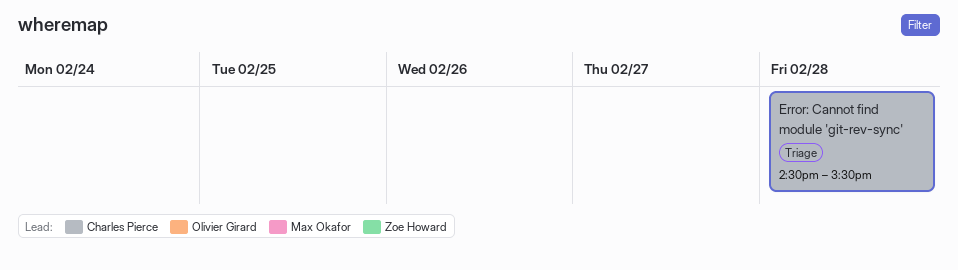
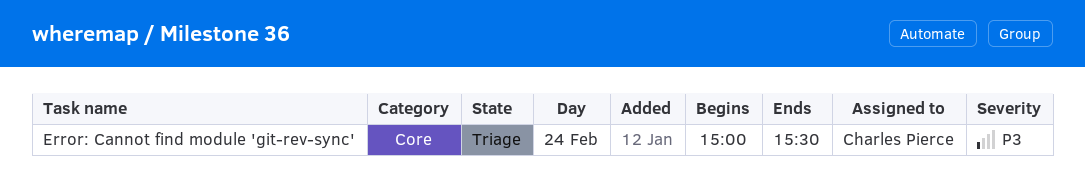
Error: Cannot find module 'git-rev-sync', day: Feb 28 -> Feb 24
Error: Cannot find module 'git-rev-sync', begins: 14:30 -> 15:00

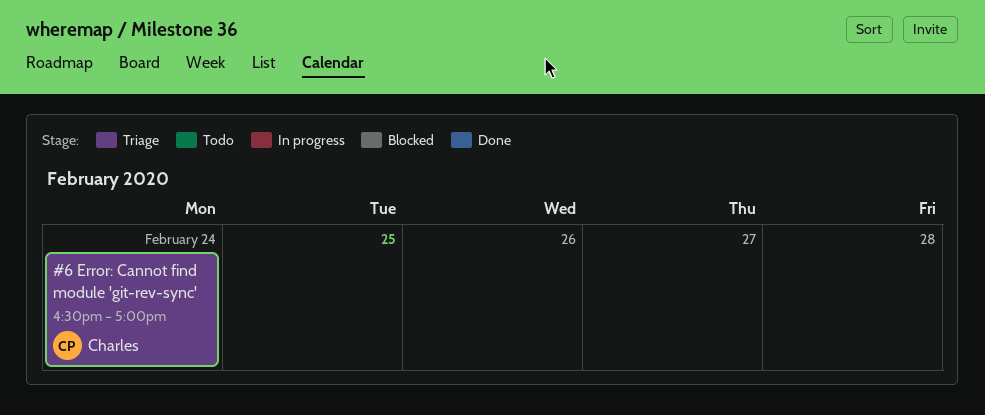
Error: Cannot find module 'git-rev-sync', begins: 15:00 -> 16:30
Error: Cannot find module 'git-rev-sync', ends: 15:30 -> 17:00

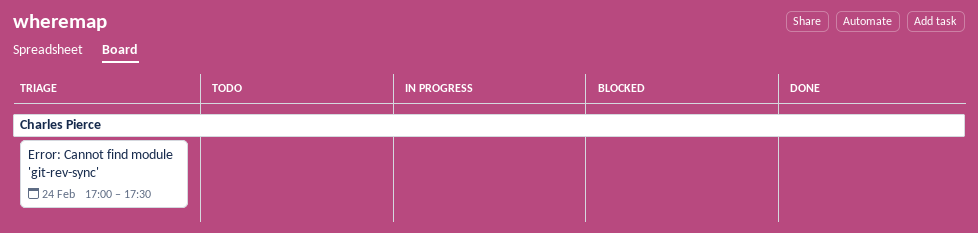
Error: Cannot find module 'git-rev-sync', begins: 16:30 -> 17:00
Error: Cannot find module 'git-rev-sync', ends: 17:00 -> 17:30

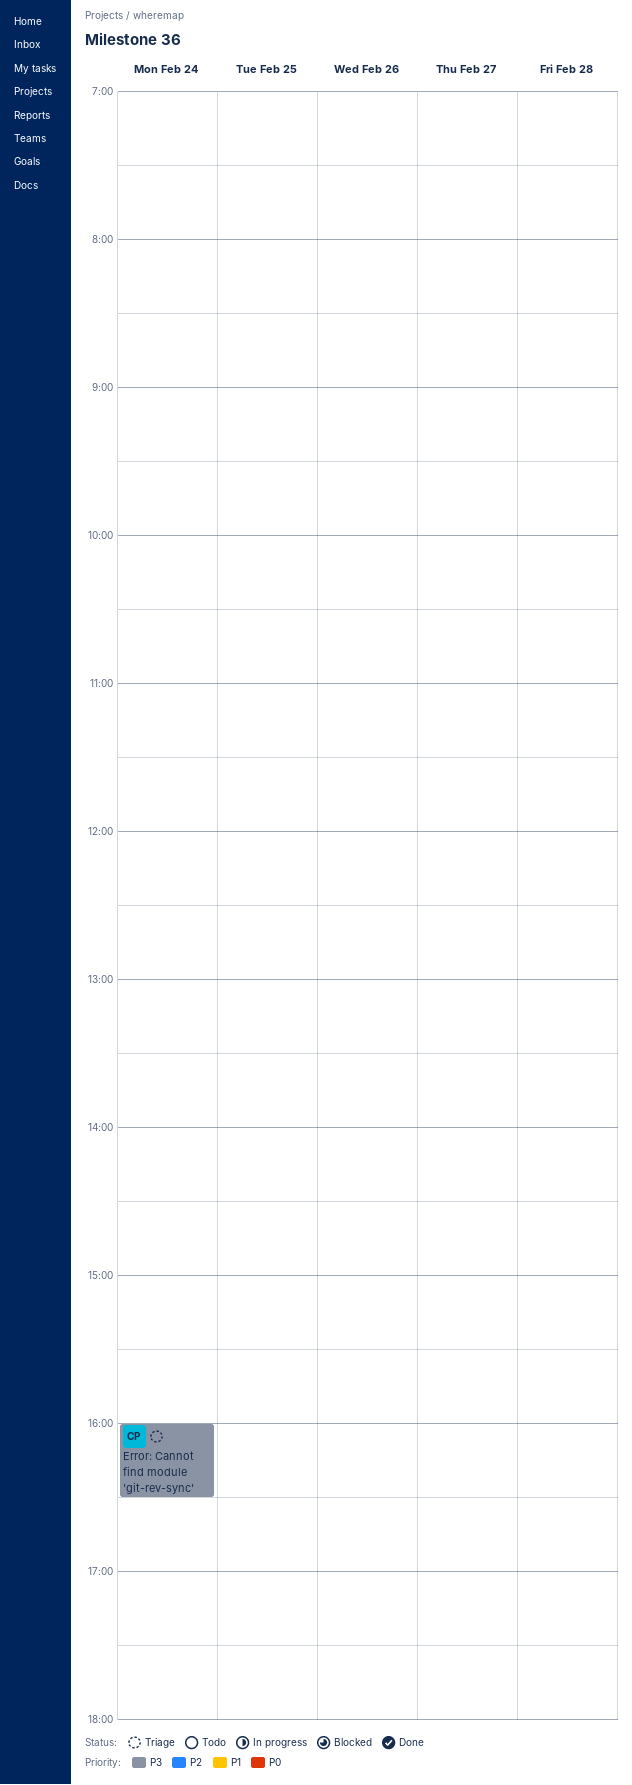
Error: Cannot find module 'git-rev-sync', begins: 17:00 -> 16:00
Error: Cannot find module 'git-rev-sync', ends: 17:30 -> 16:30

